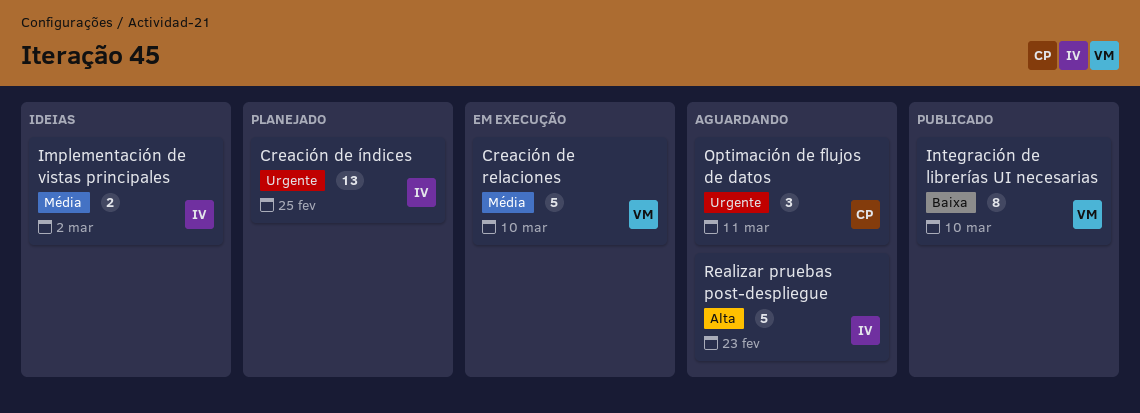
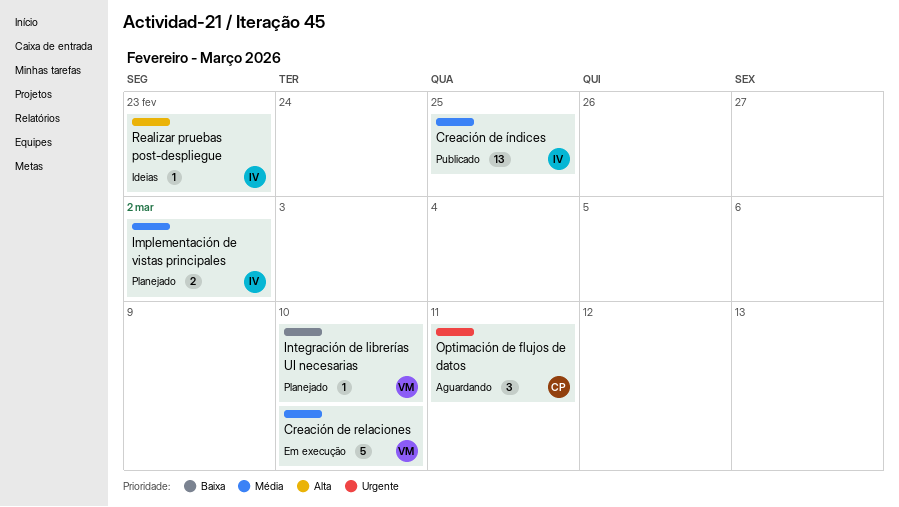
Creación de índices, status: Planejado -> Publicado
Creación de índices, priority: Urgente -> Média
Implementación de vistas principales, status: Ideias -> Planejado
Integración de librerías UI necesarias, status: Publicado -> Planejado
Integración de librerías UI necesarias, estimate: 8 -> 1
Realizar pruebas post-despliegue, status: Aguardando -> Ideias
Realizar pruebas post-despliegue, estimate: 5 -> 1

